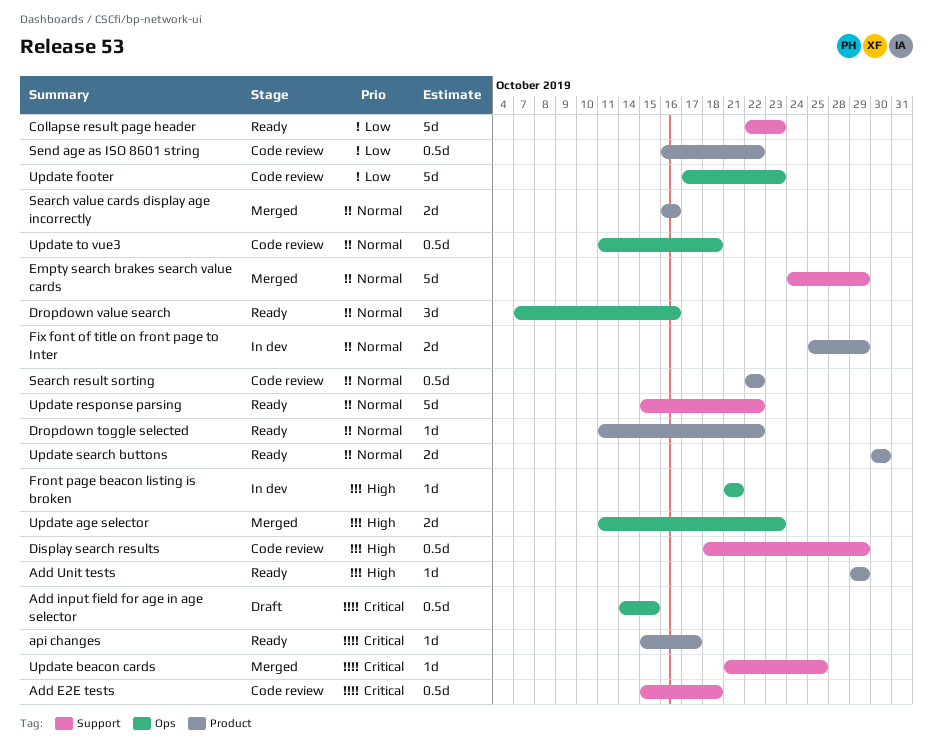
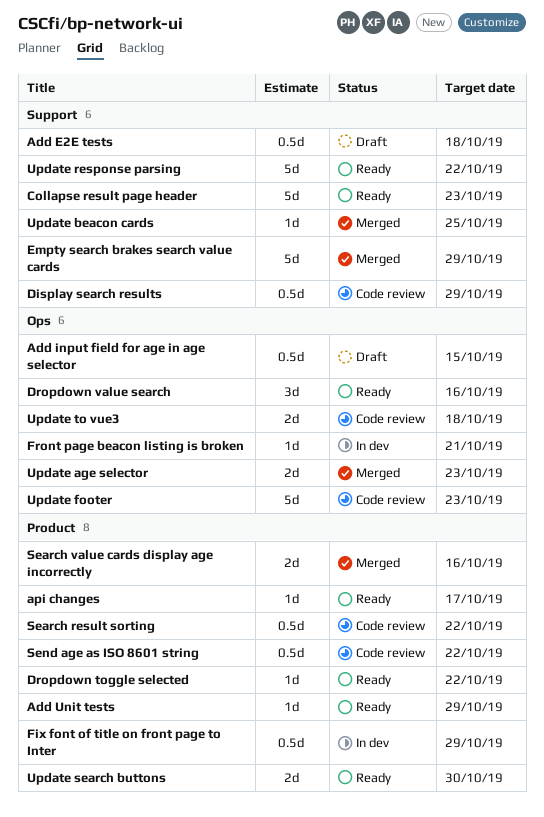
Add E2E tests, status: Code review -> Draft
Fix font of title on front page to Inter, estimate: 2d -> 0.5d
Update to vue3, estimate: 0.5d -> 2d

